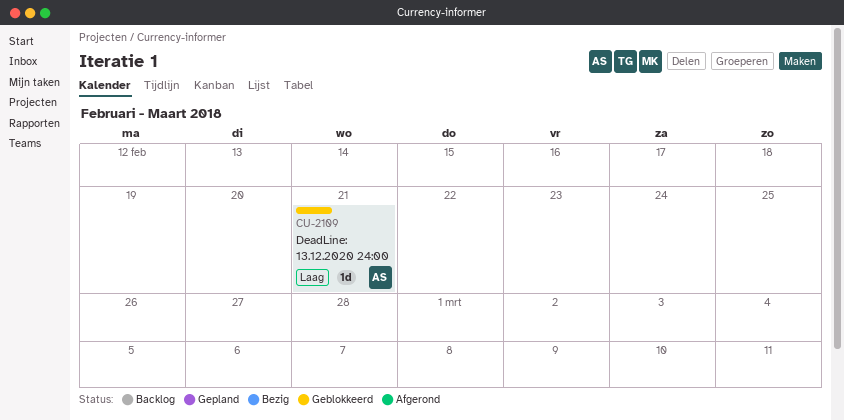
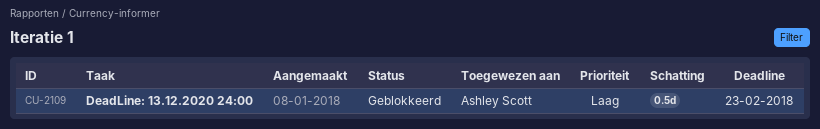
CU-2109, estimate: 1d -> 0.5d
CU-2109, due: Feb 21 -> Feb 23

